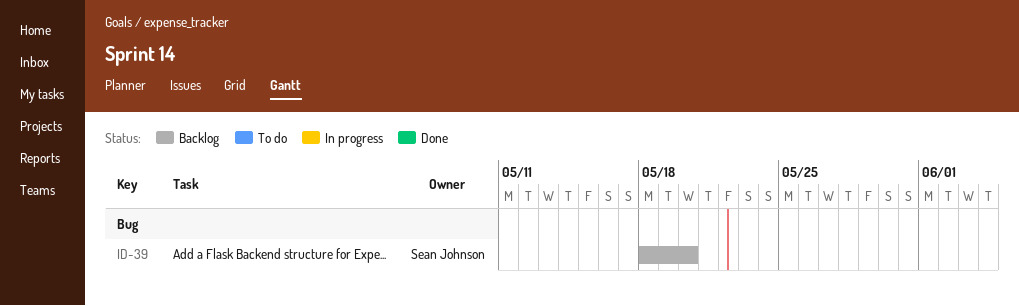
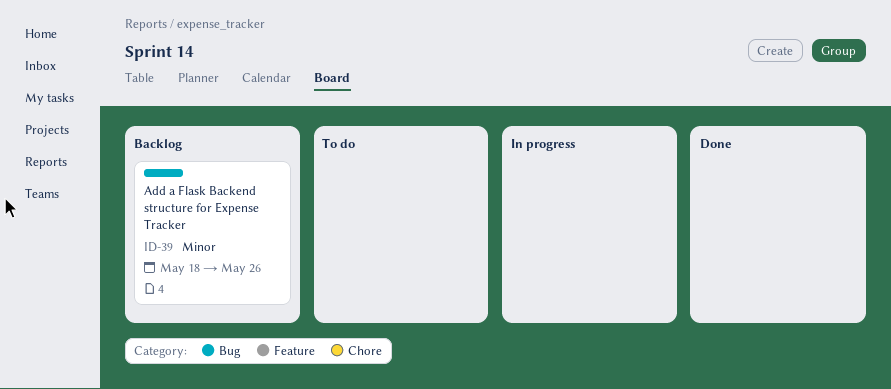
ID-39, due: May 20 -> May 26

